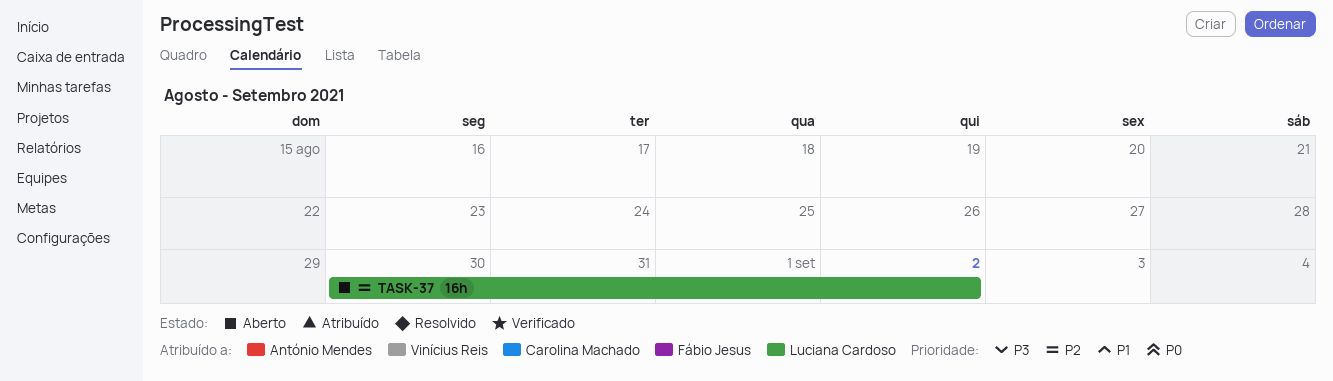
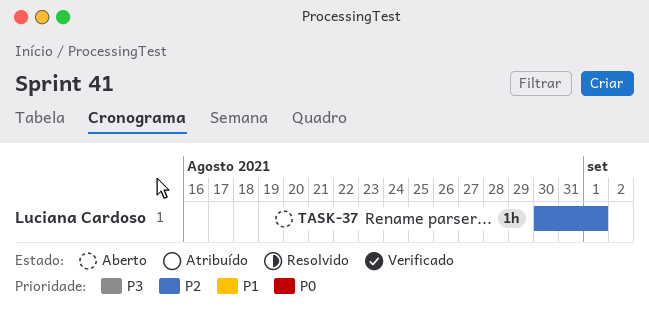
TASK-37, estimate: 16h -> 1h
TASK-37, due: Sep 2 -> Sep 1

